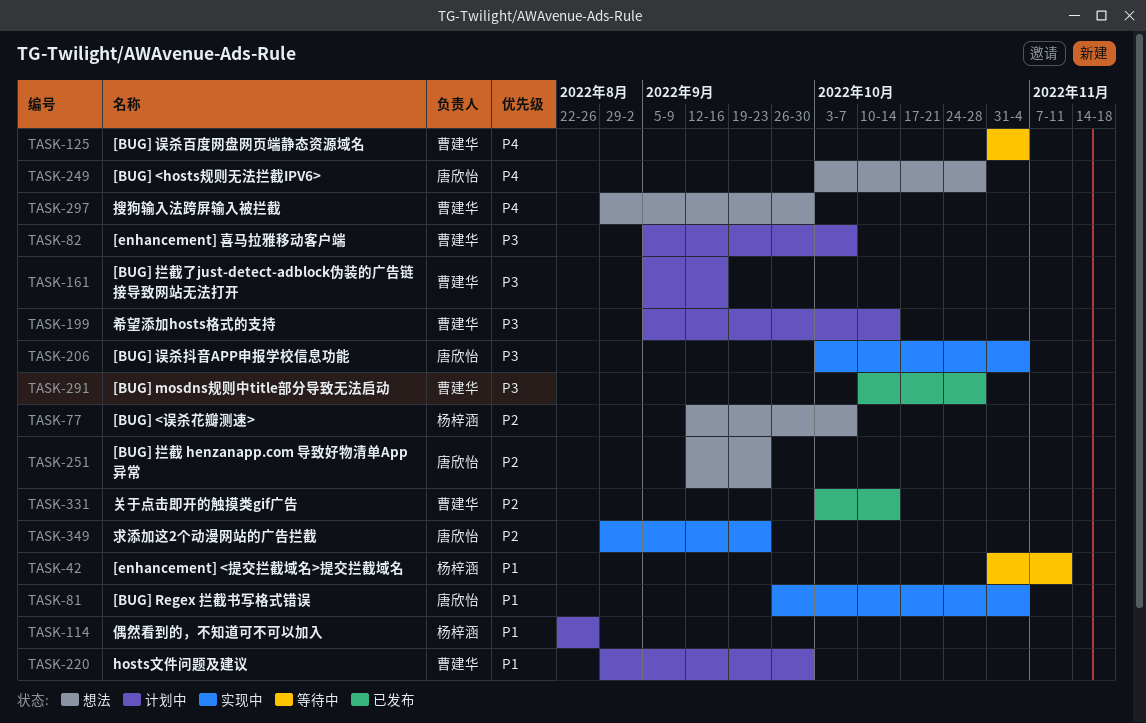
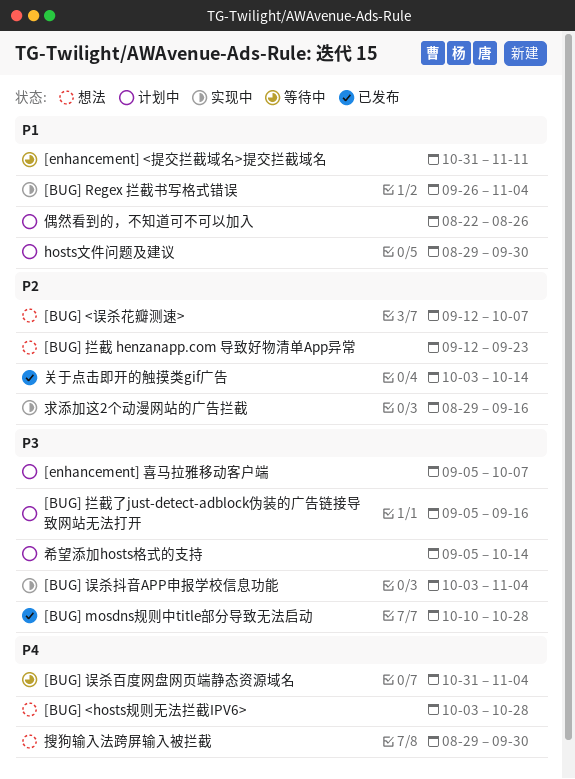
求添加这2个动漫网站的广告拦截, due: Sep 23 -> Sep 16

